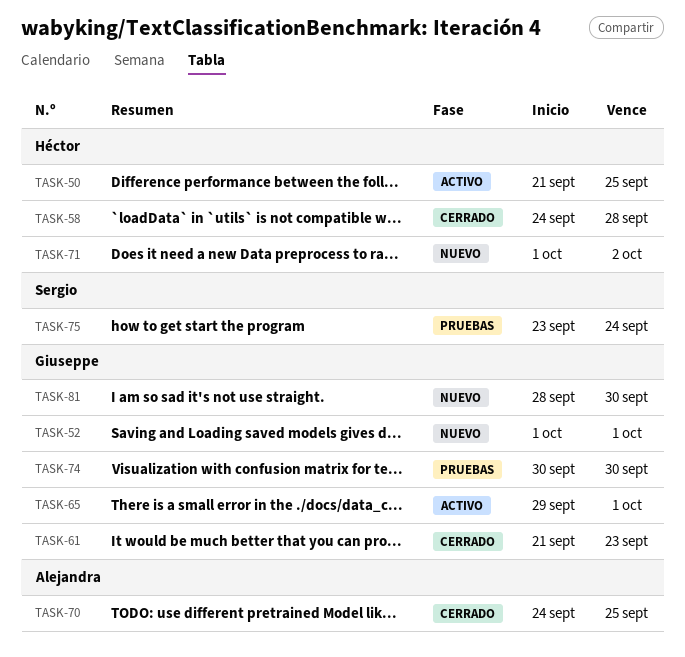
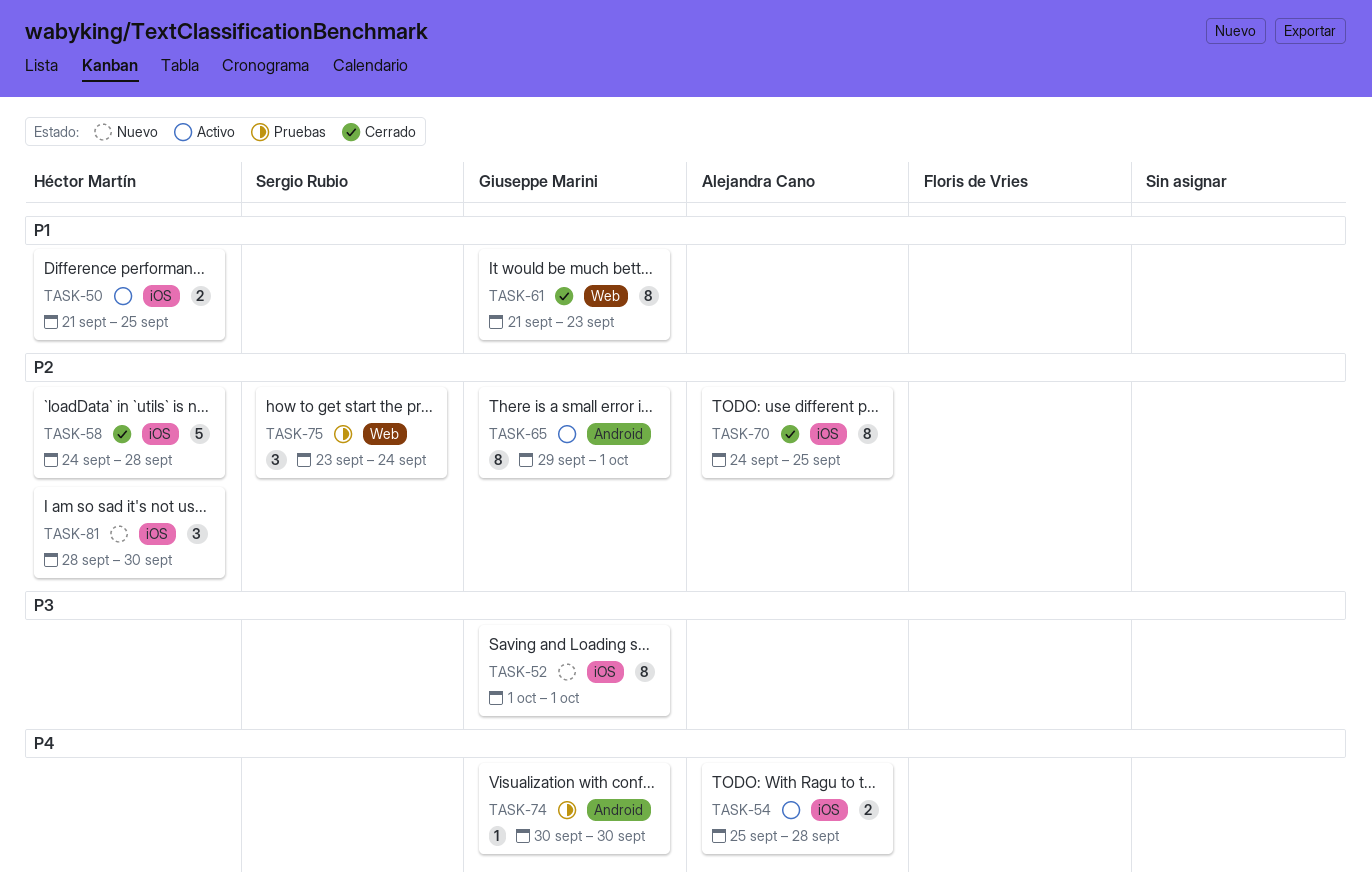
TASK-54: none -> present
TASK-71: present -> none
TASK-81, owner: Giuseppe Marini -> Héctor Martín

